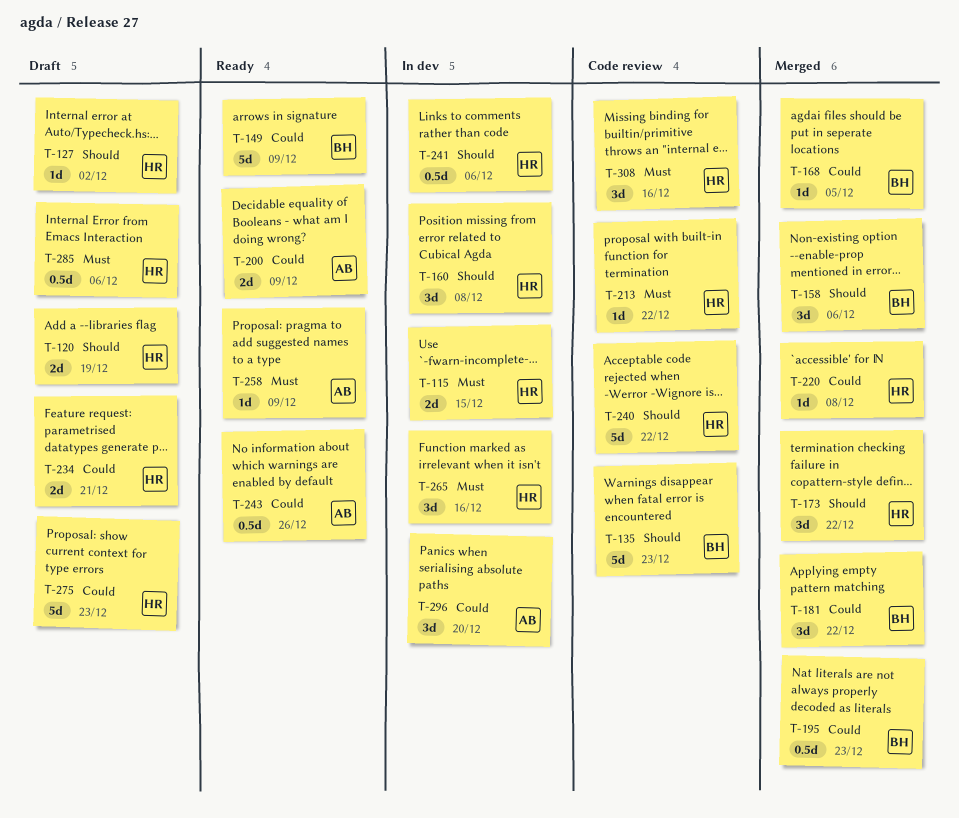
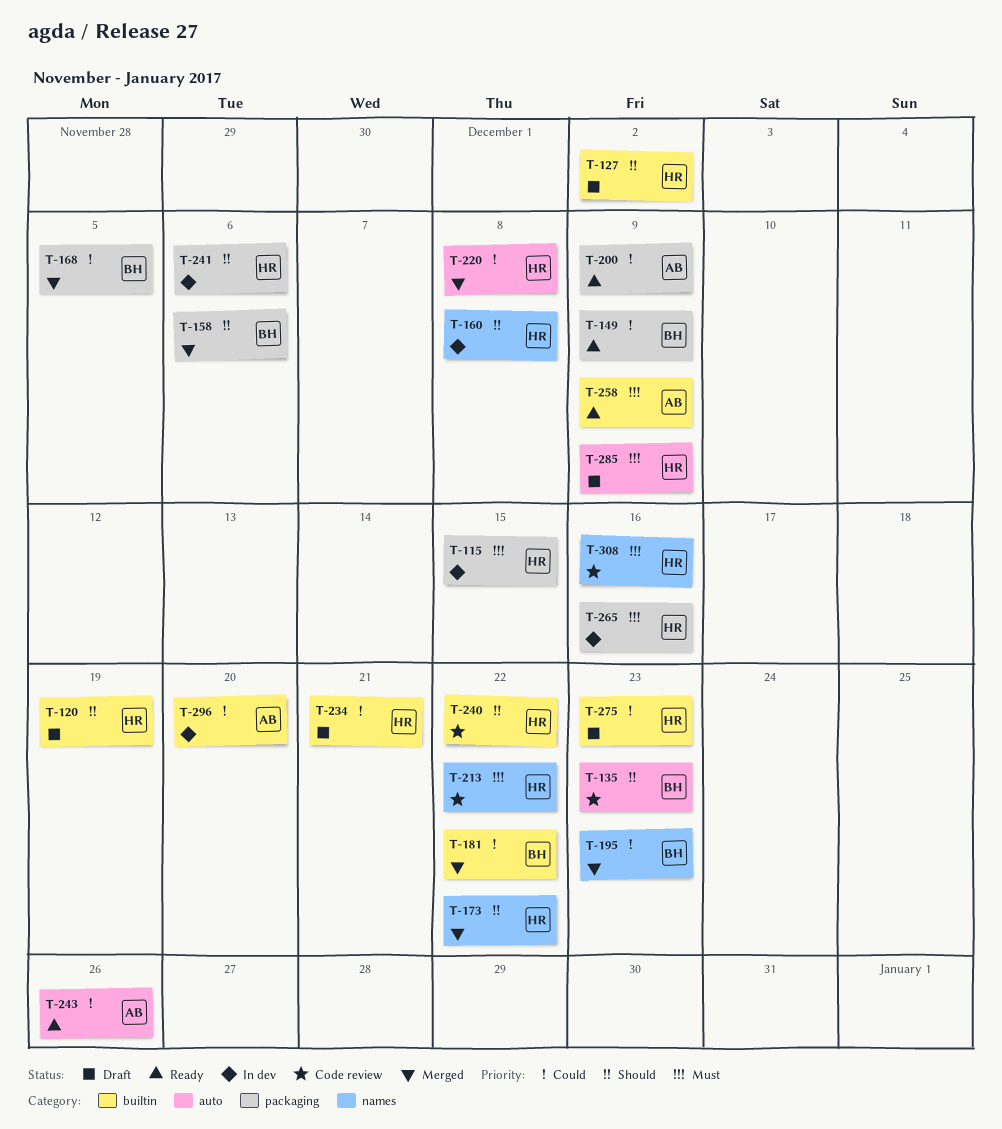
T-285, due: Dec 6 -> Dec 9

